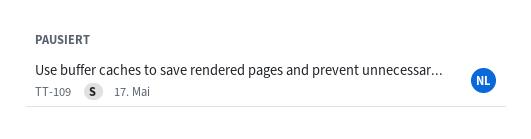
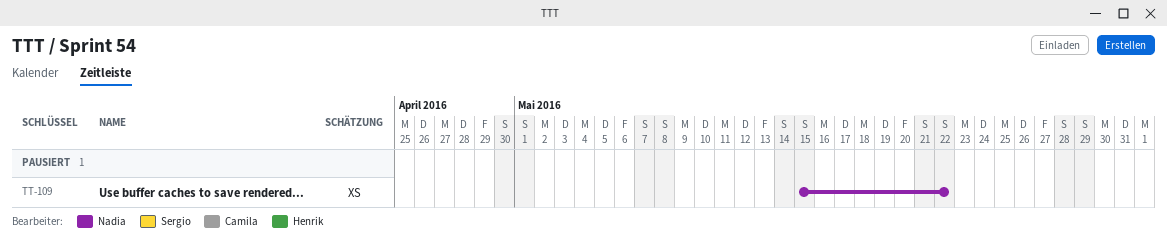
TT-109, estimate: S -> XS
TT-109, due: May 17 -> May 22

